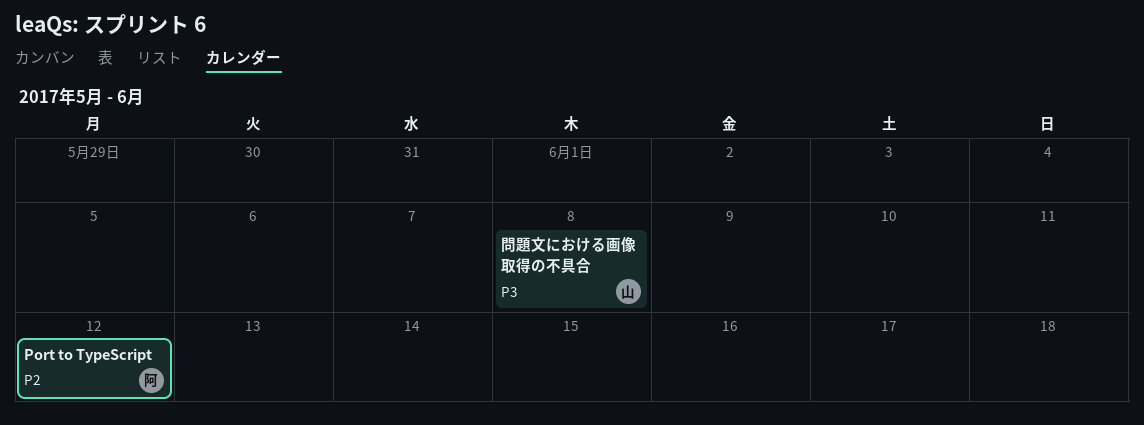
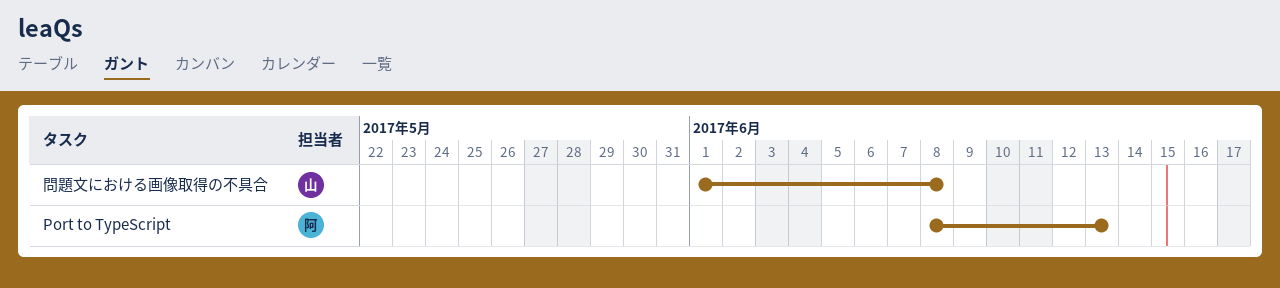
Port to TypeScript, due: Jun 12 -> Jun 13

